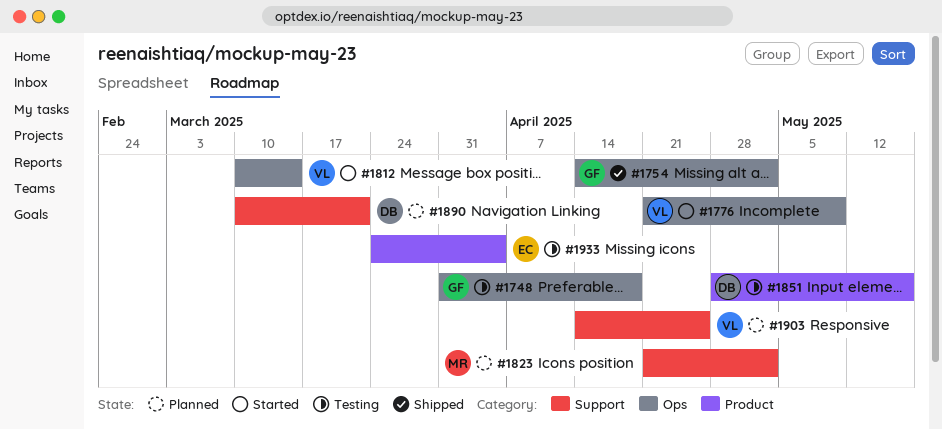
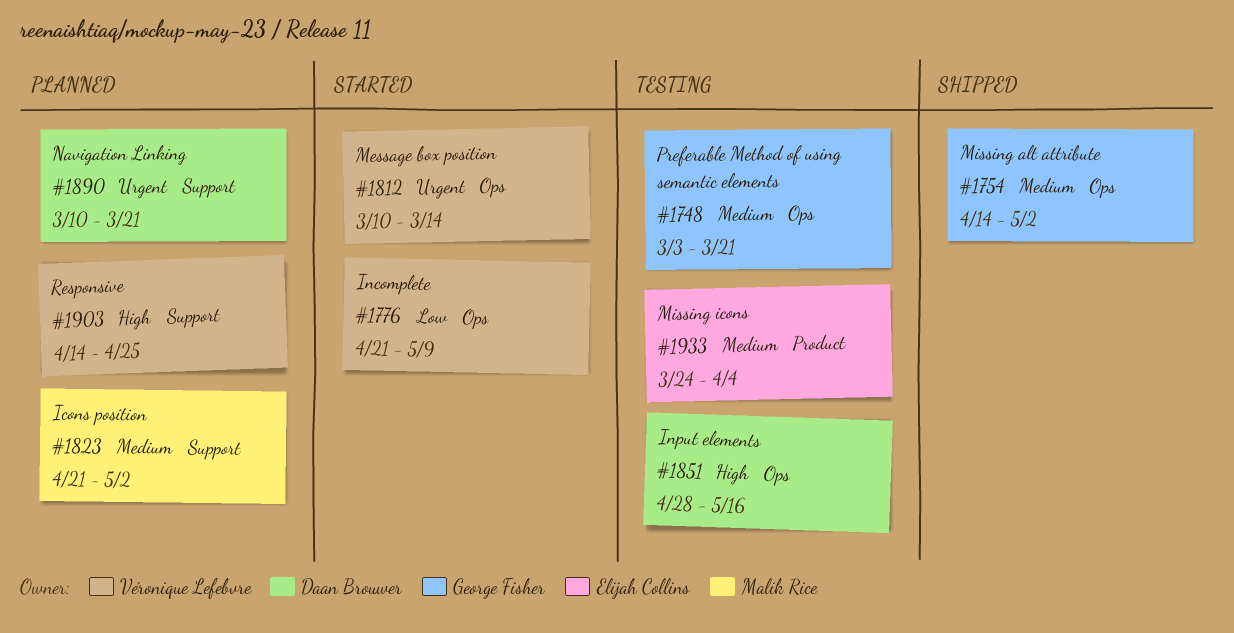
#1748, start: Mar 31 -> Mar 3
#1748, due: Apr 18 -> Mar 21
#1851, label: Product -> Ops

